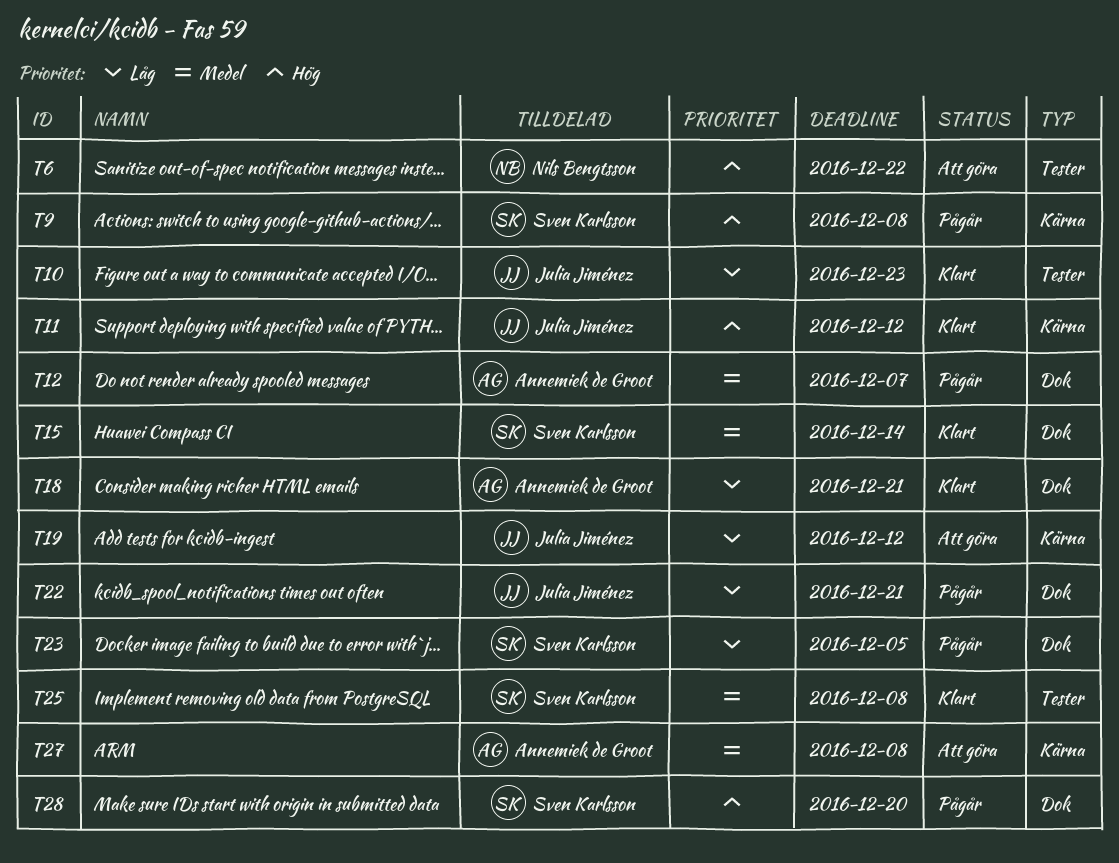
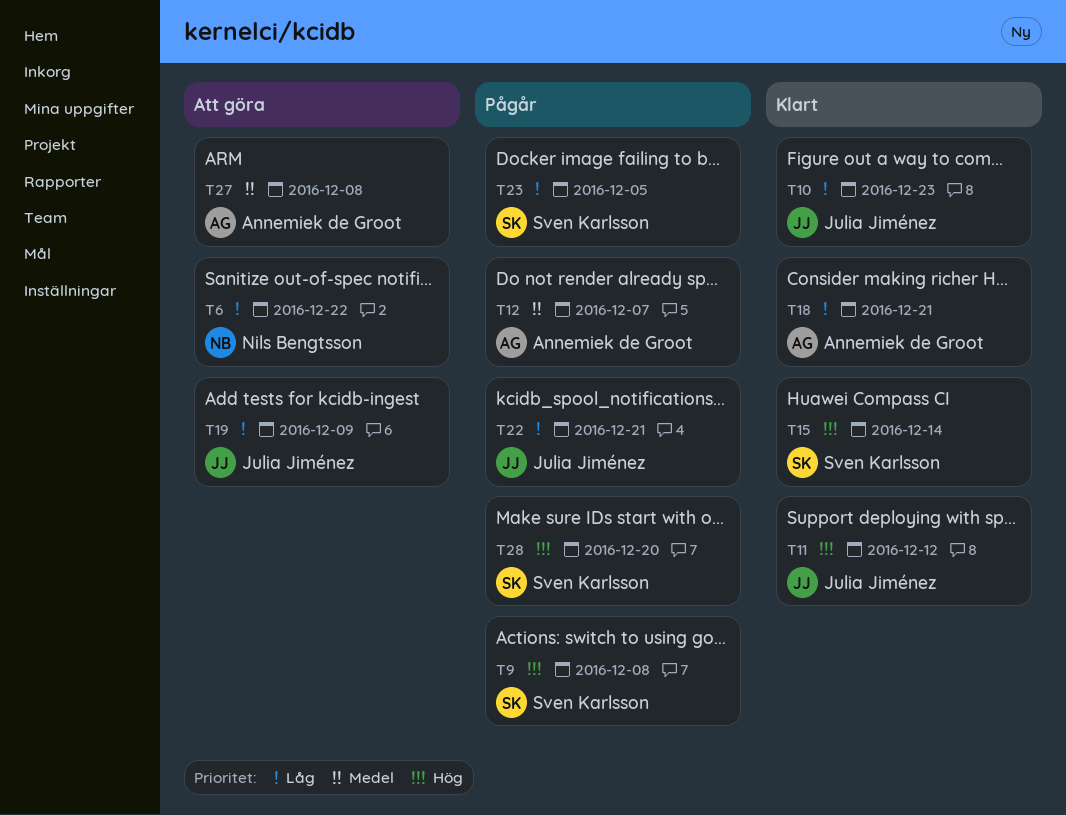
T6, priority: Hög -> Låg
T15, priority: Medel -> Hög
T19, due: Dec 12 -> Dec 9
T25: present -> none

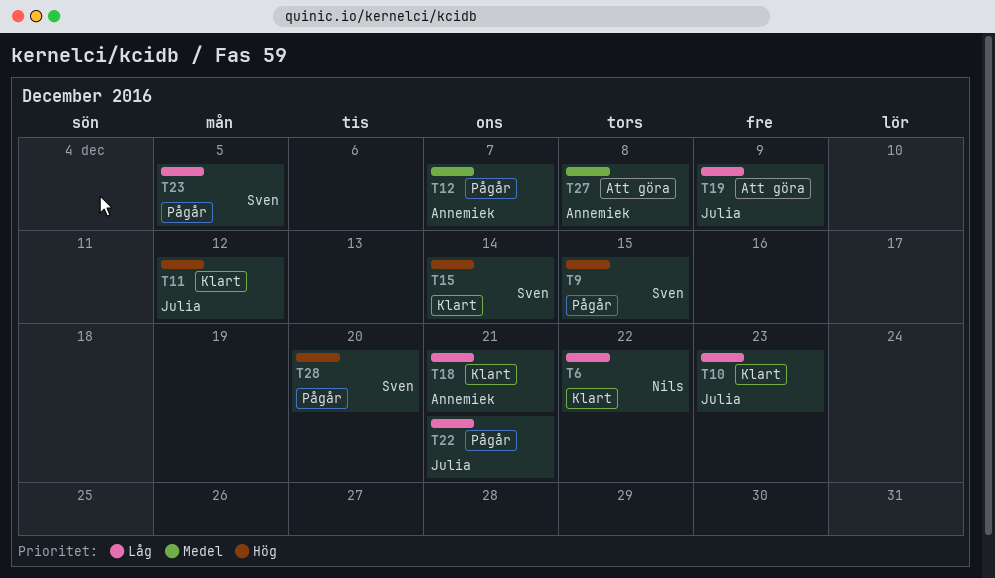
T6, status: Att göra -> Klart
T9, due: Dec 8 -> Dec 15

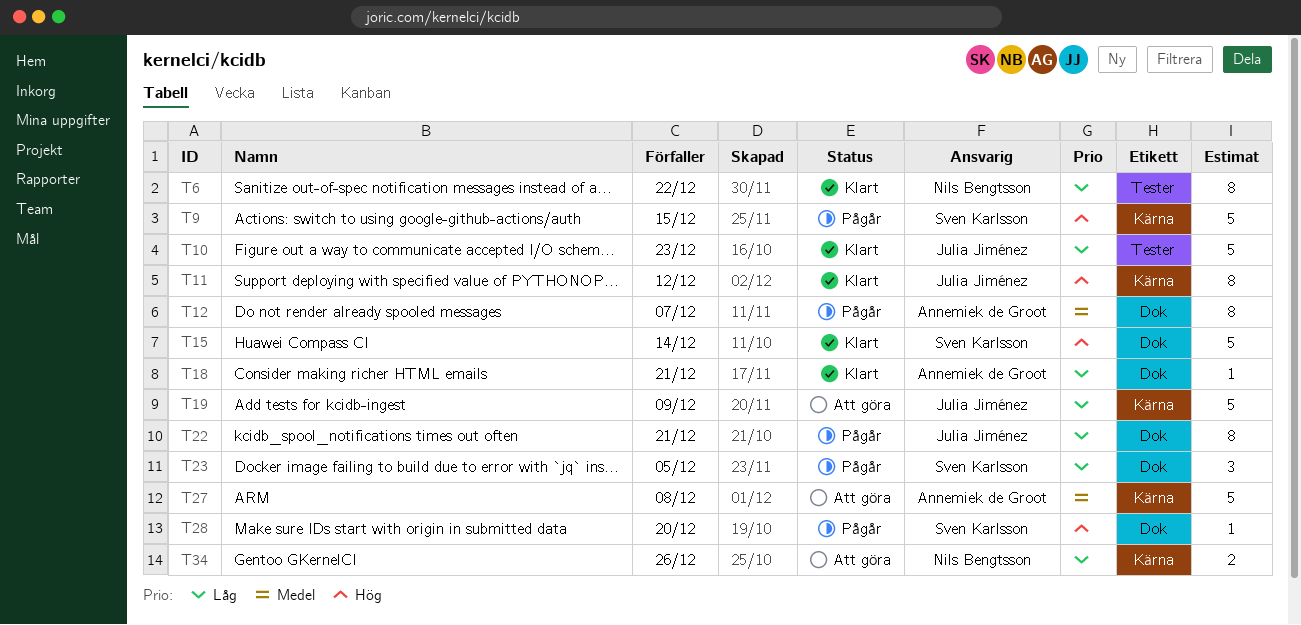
T34: none -> present

